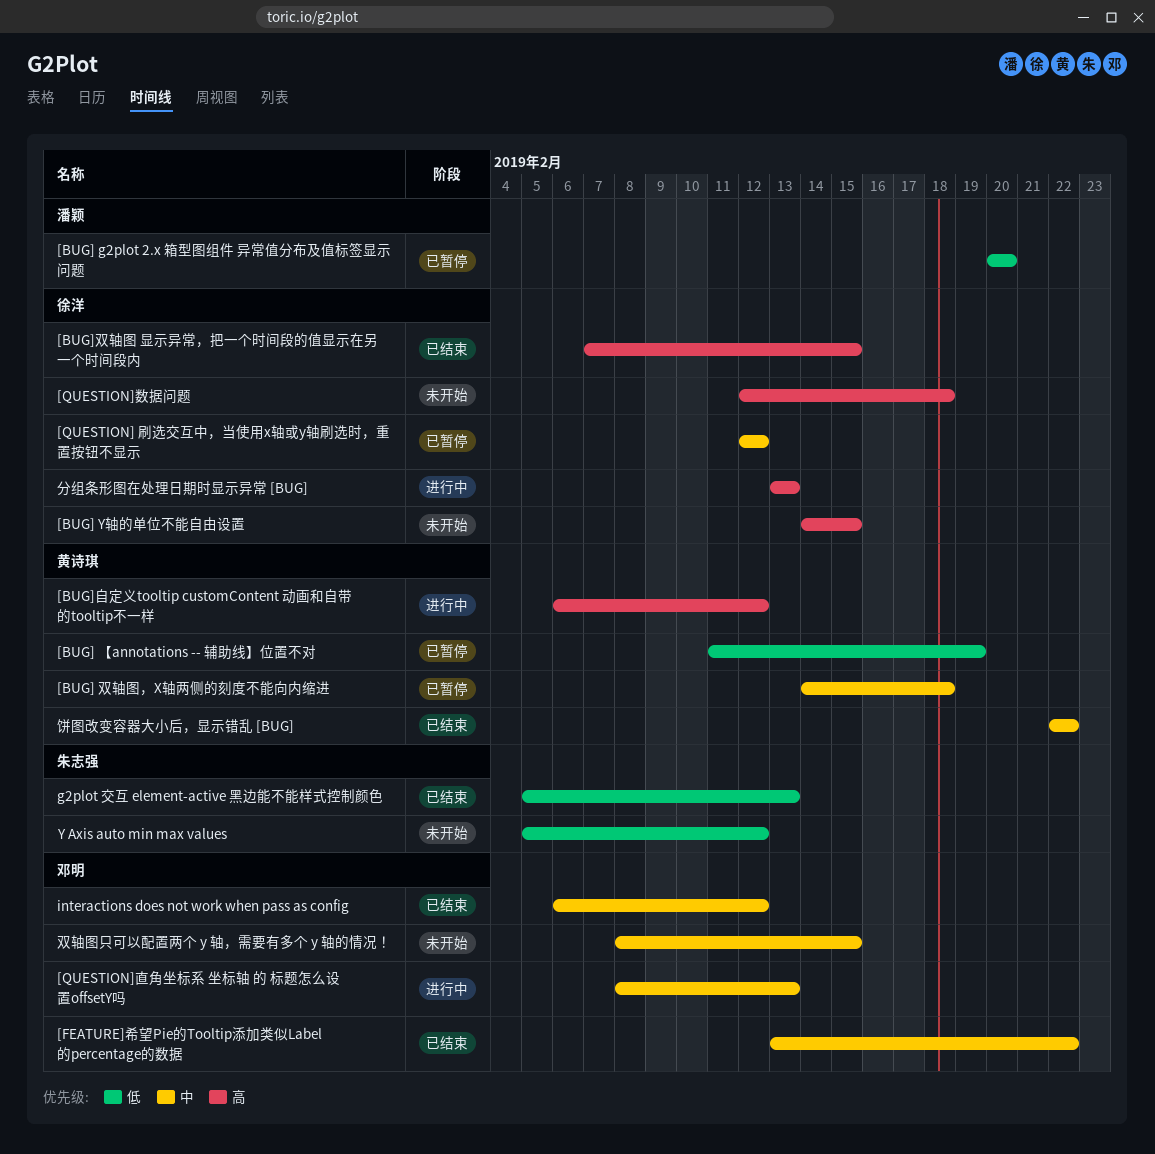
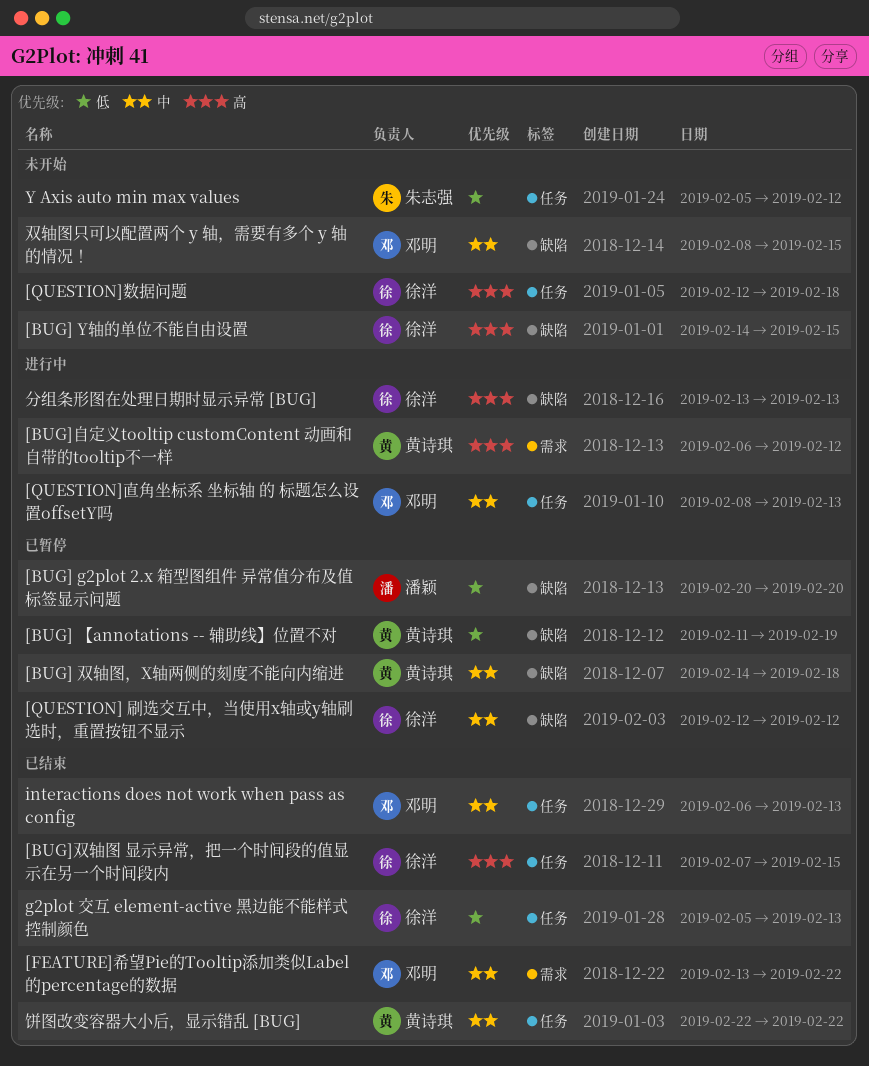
g2plot 交互 element-active 黑边能不能样式控制颜色, owner: 朱志强 -> 徐洋
interactions does not work when pass as config, due: Feb 12 -> Feb 13

